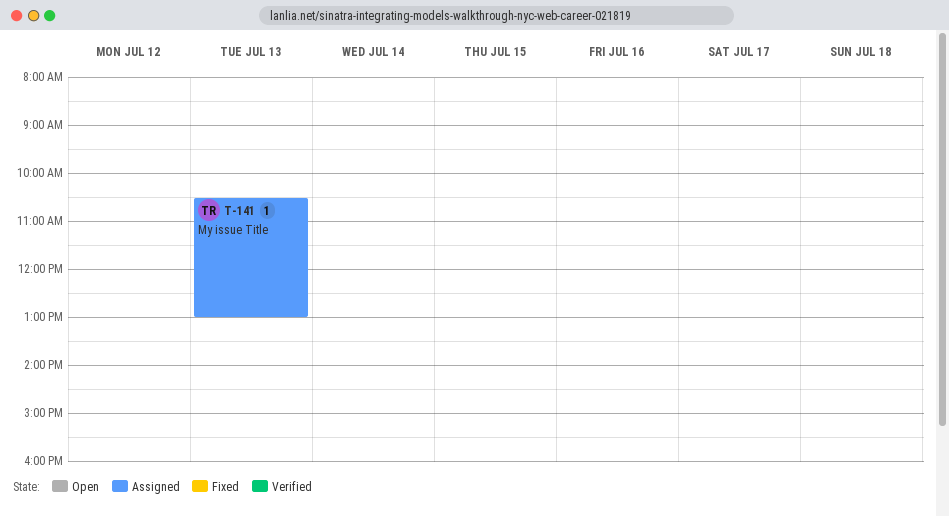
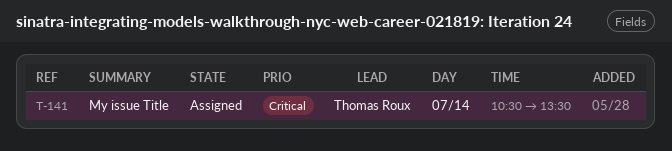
T-141, day: Jul 13 -> Jul 14
T-141, ends: 13:00 -> 13:30

